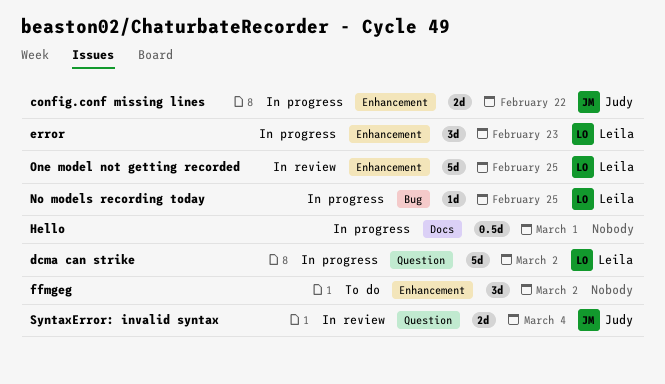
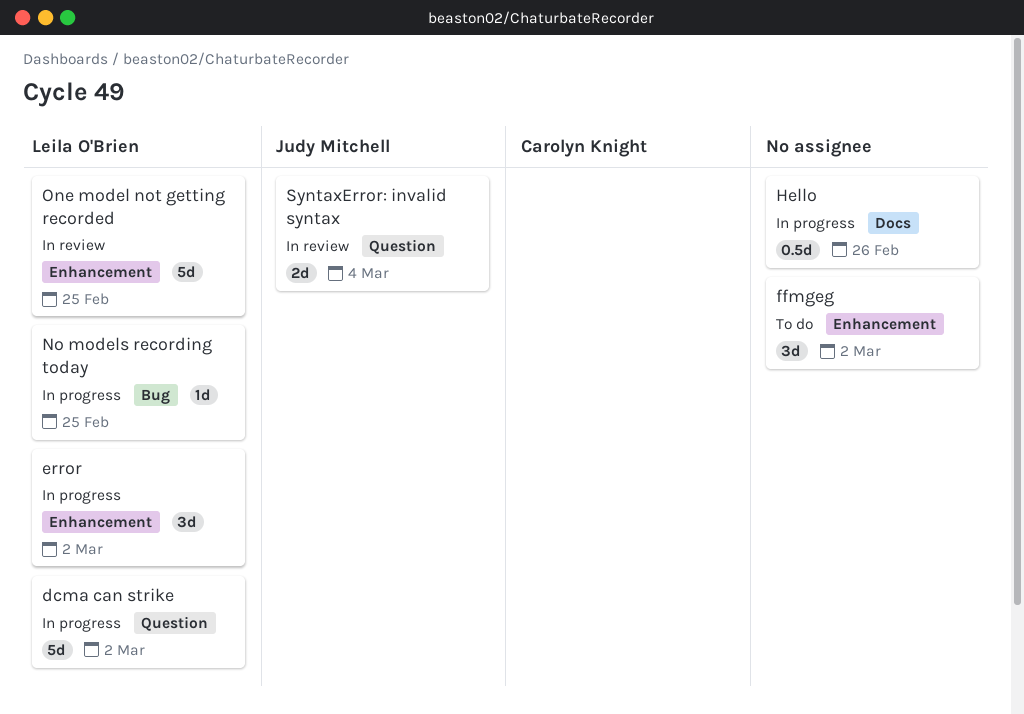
config.conf missing lines: present -> none
error, due: Feb 23 -> Mar 2
Hello, due: Mar 1 -> Feb 26

